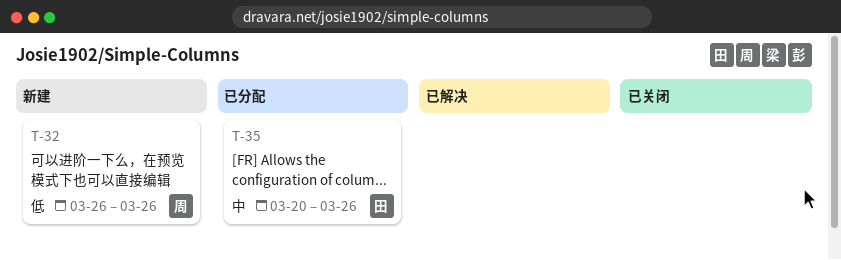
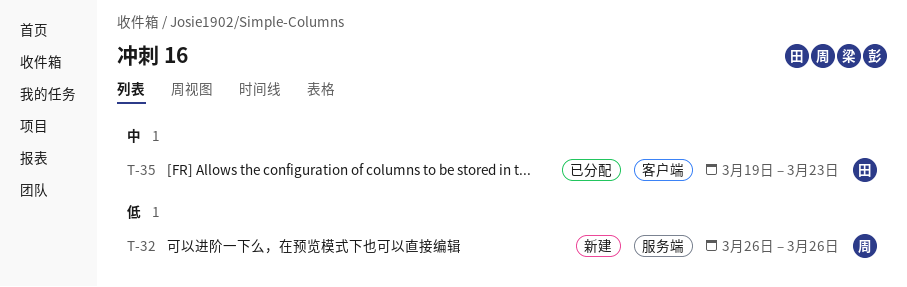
T-35, start: Mar 20 -> Mar 19
T-35, due: Mar 26 -> Mar 23

